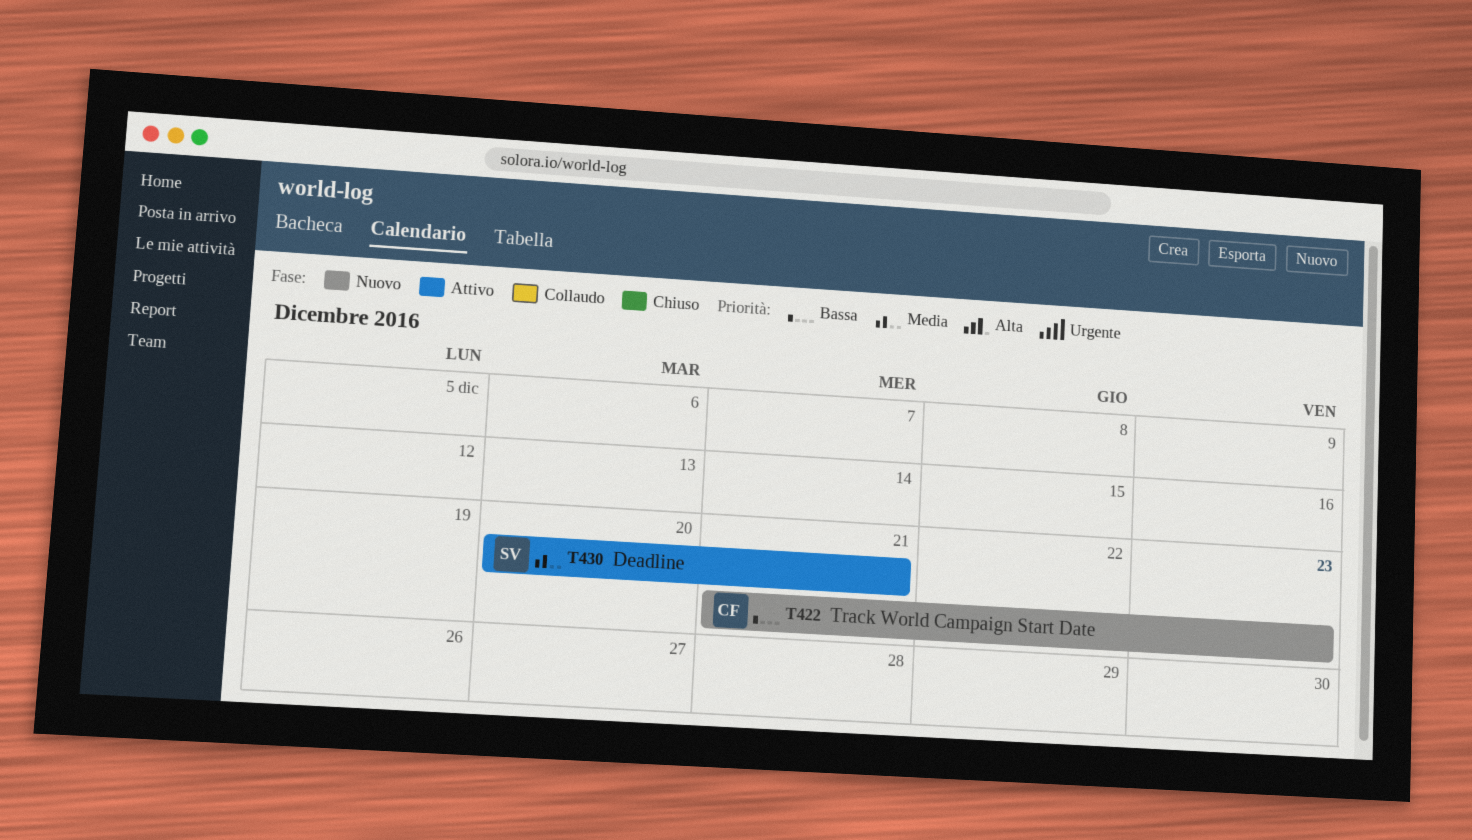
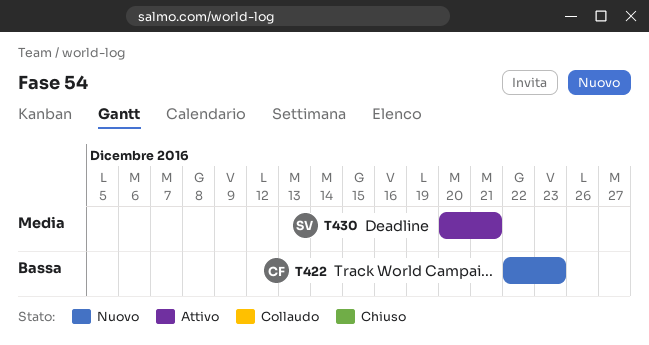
T422, start: Dec 21 -> Dec 22

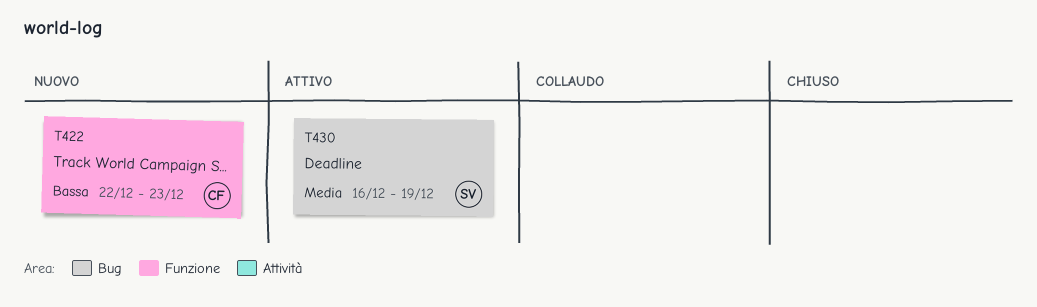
T430, start: Dec 20 -> Dec 16
T430, due: Dec 21 -> Dec 19

